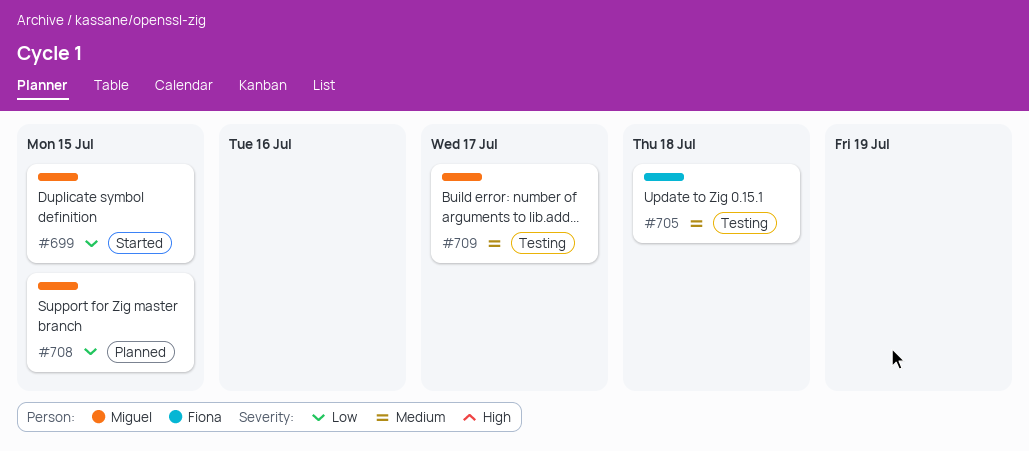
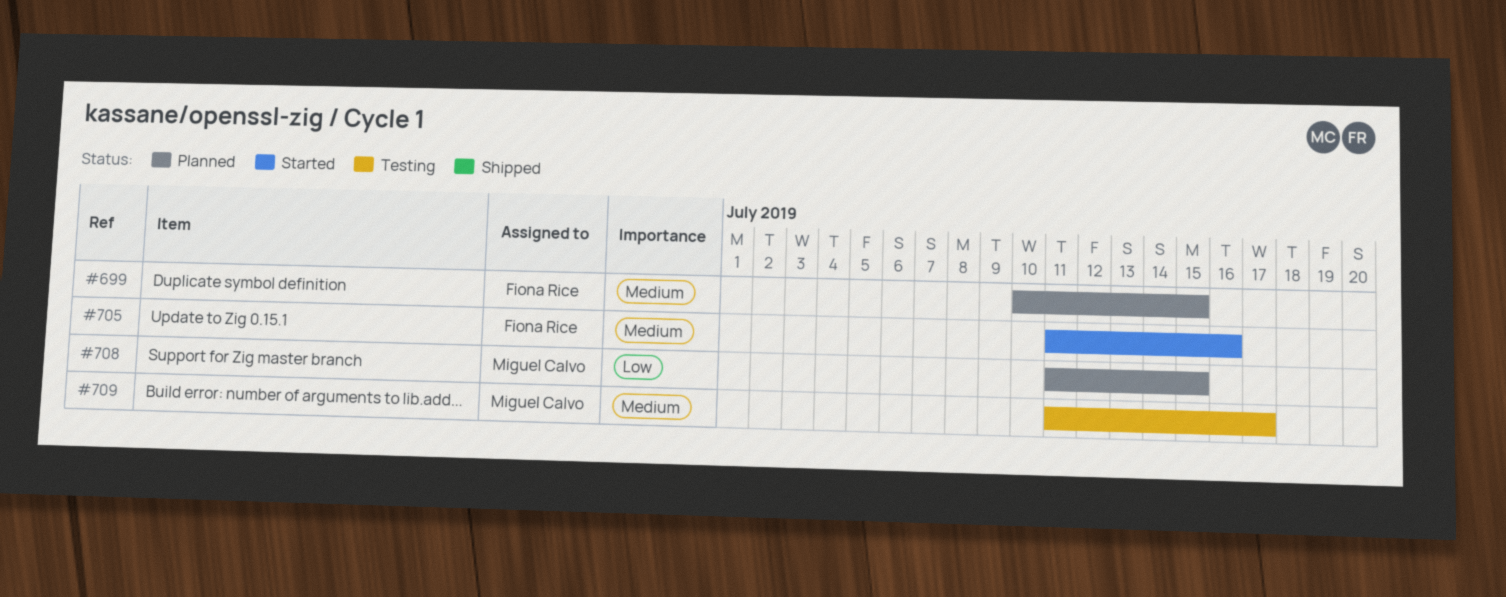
#699, status: Started -> Planned
#699, owner: Miguel Calvo -> Fiona Rice
#699, priority: Low -> Medium
#705, status: Testing -> Started
#705, due: Jul 18 -> Jul 16

